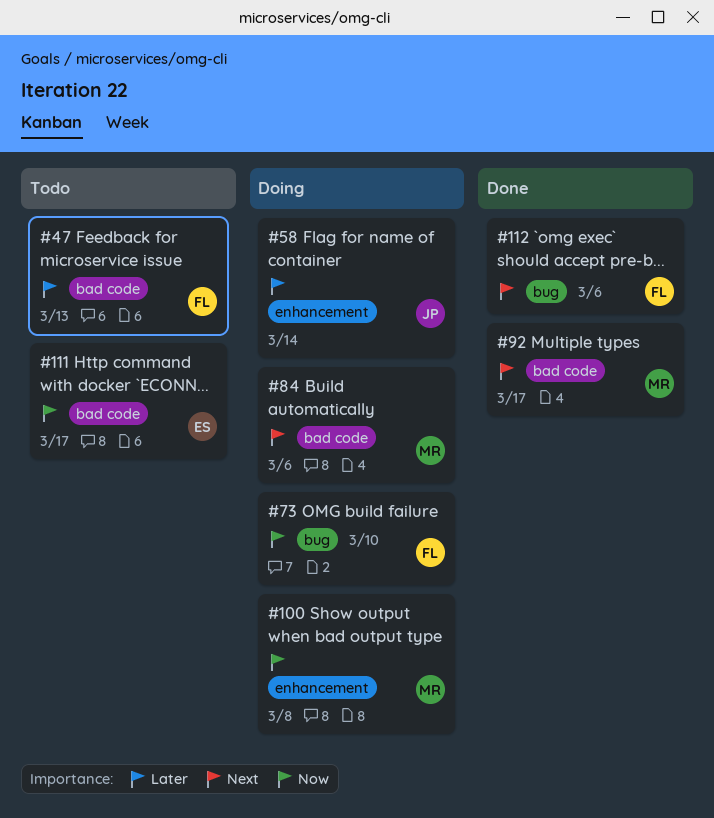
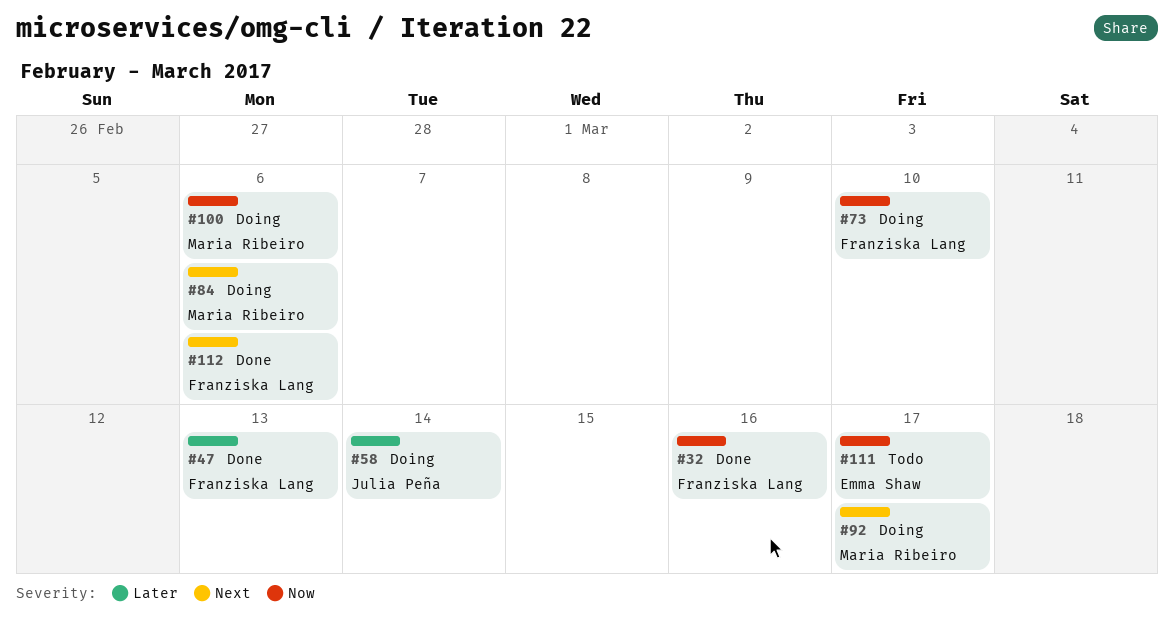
#32: none -> present
#47, status: Todo -> Done
#92, status: Done -> Doing
#100, due: Mar 8 -> Mar 6

